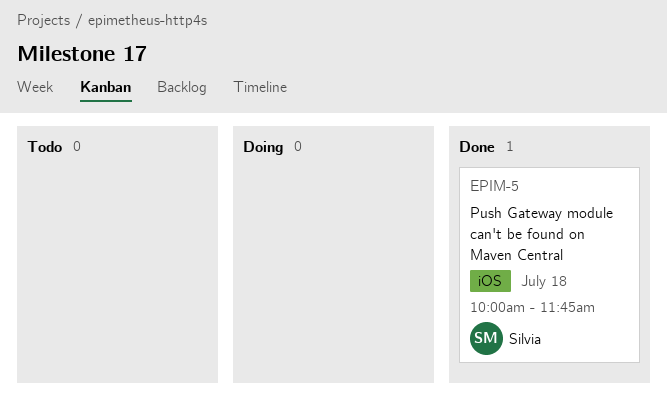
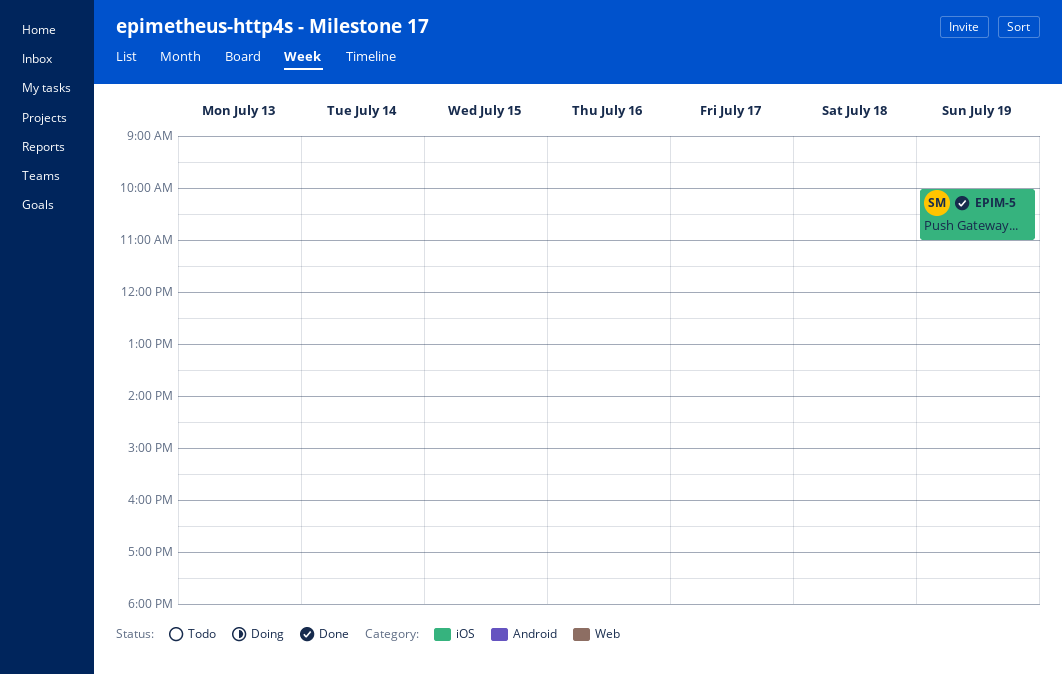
EPIM-5, day: Jul 18 -> Jul 19
EPIM-5, ends: 11:45 -> 11:00

